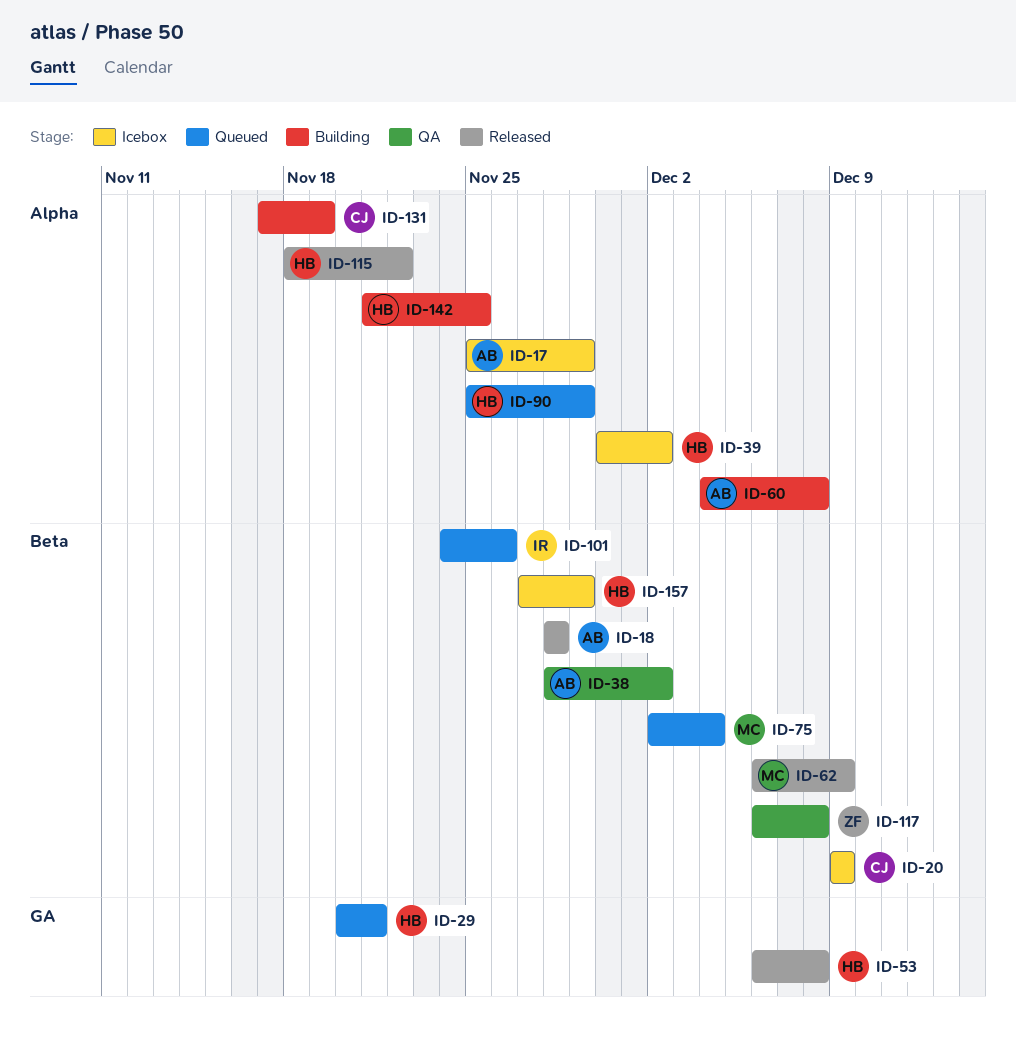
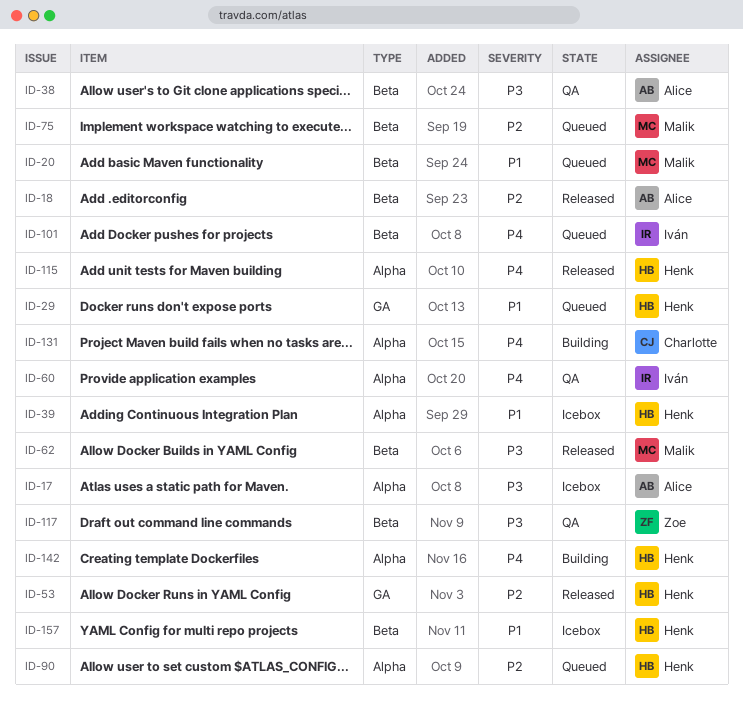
ID-20, status: Icebox -> Queued
ID-20, owner: Charlotte -> Malik
ID-60, status: Building -> QA
ID-60, owner: Alice -> Iván

